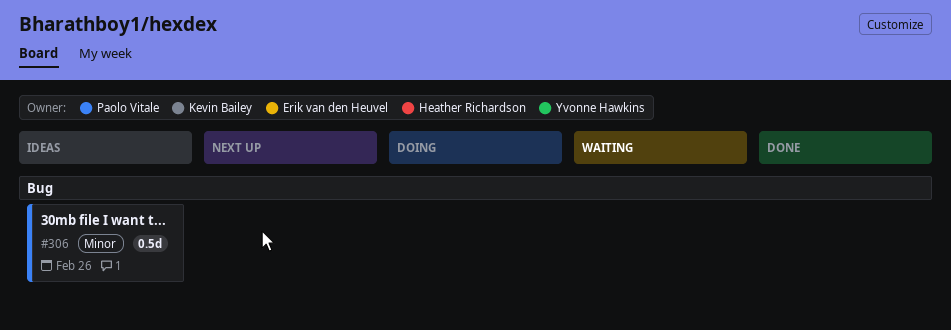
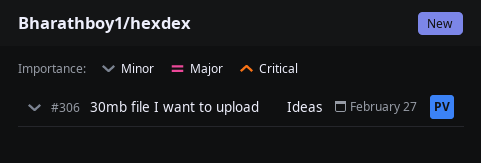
#306, due: Feb 26 -> Feb 27

